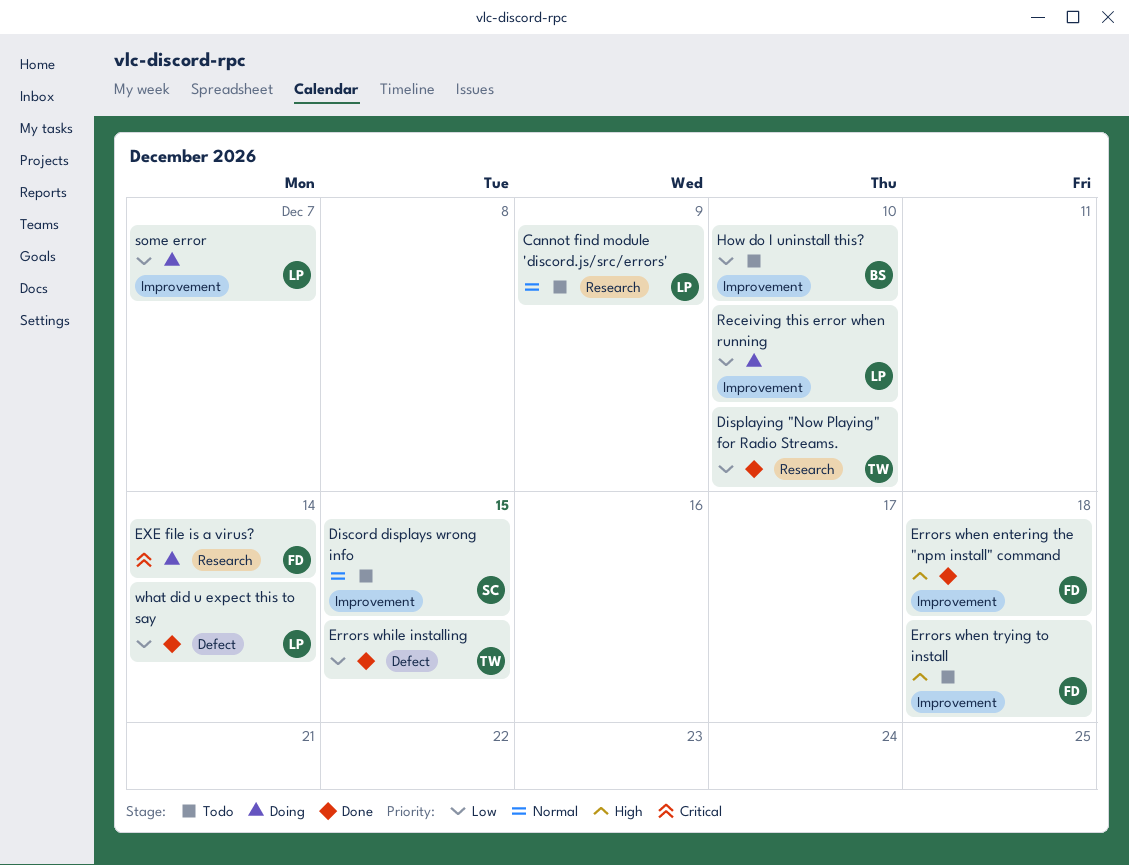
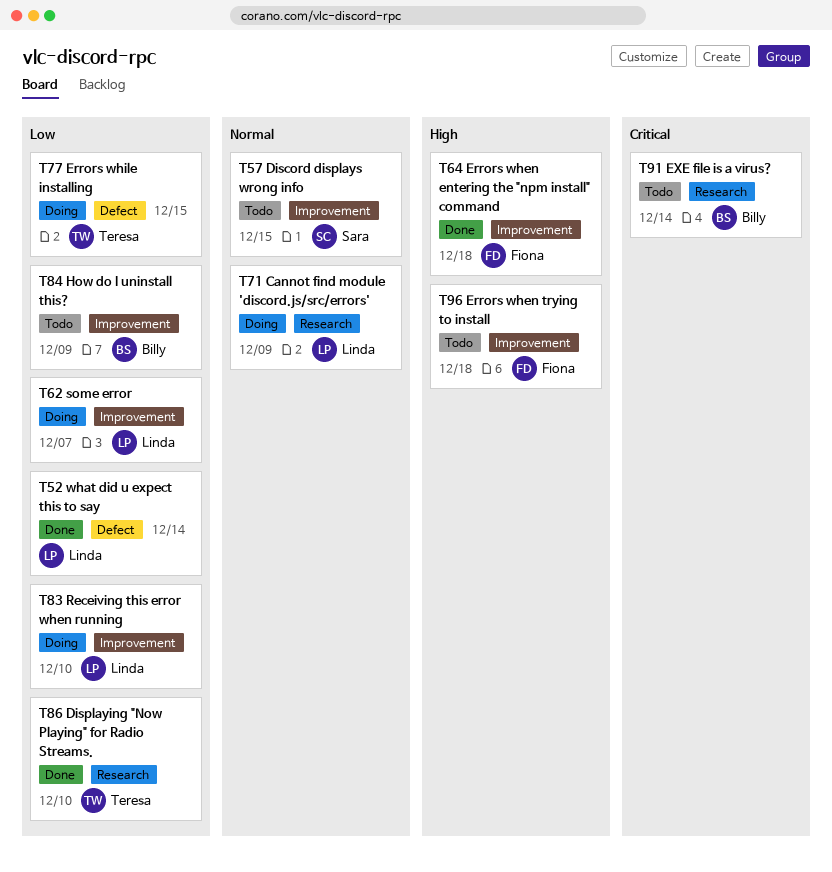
Cannot find module 'discord.js/src/errors', status: Todo -> Doing
Errors while installing, status: Done -> Doing
EXE file is a virus?, status: Doing -> Todo
EXE file is a virus?, owner: Fiona -> Billy
How do I uninstall this?, due: Dec 10 -> Dec 9

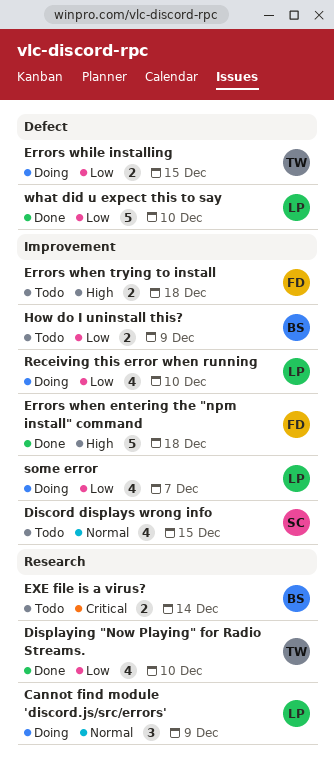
what did u expect this to say, due: Dec 14 -> Dec 10

